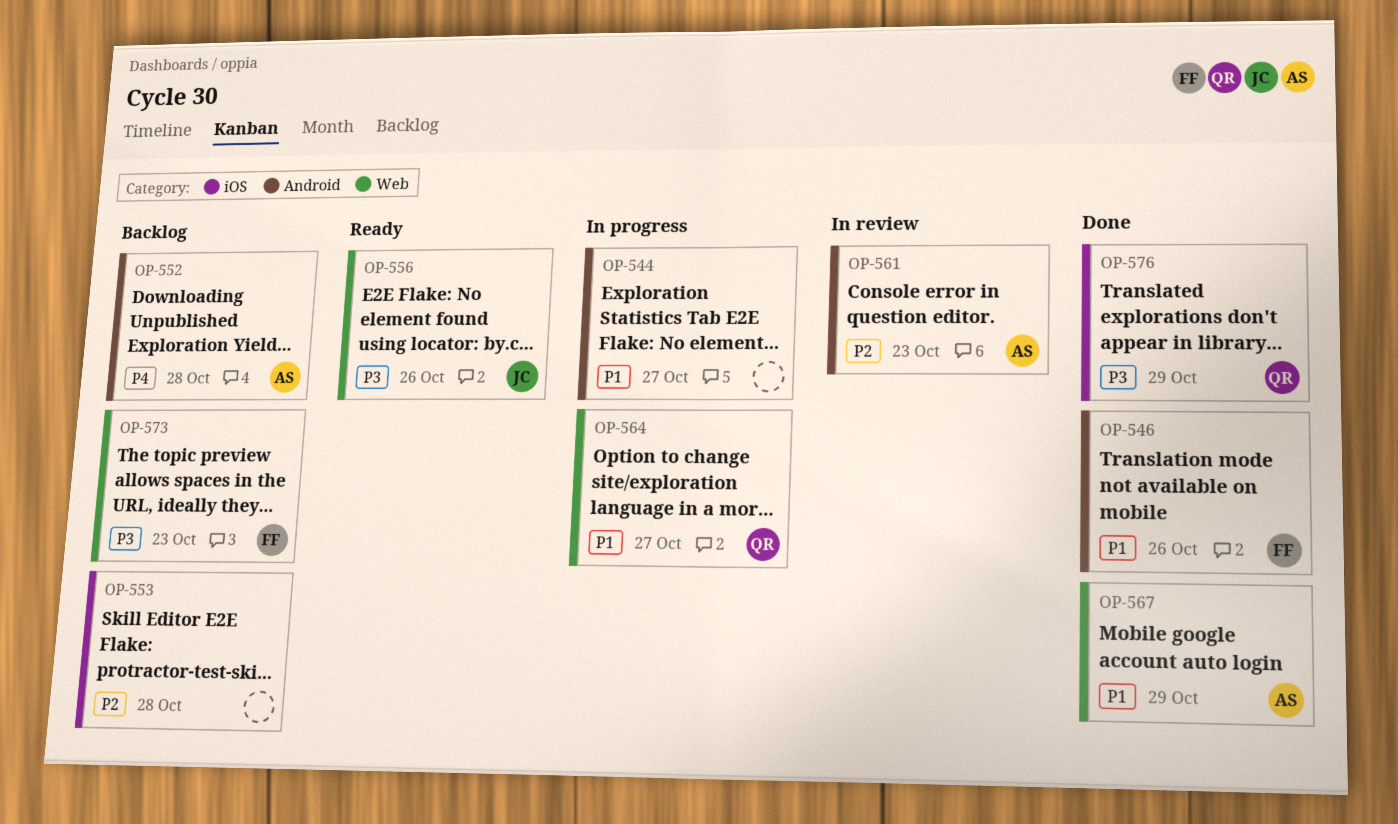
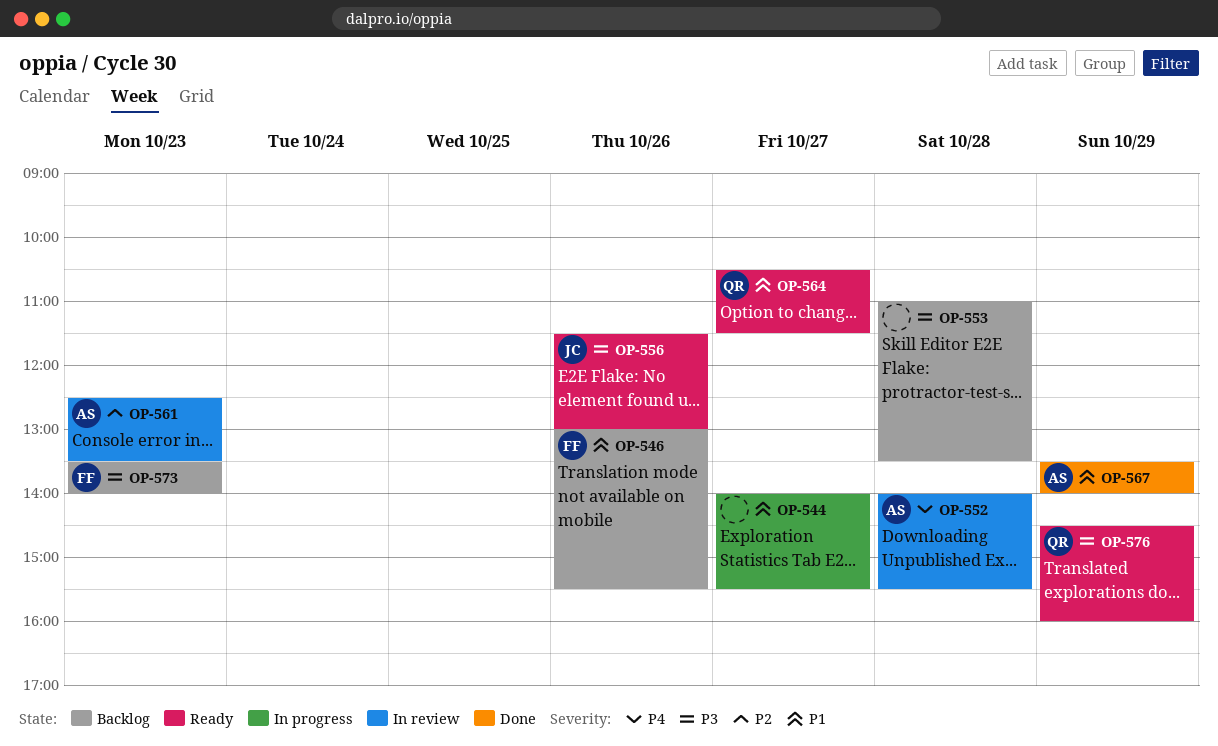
OP-546, status: Done -> Backlog
OP-552, status: Backlog -> In review
OP-553, priority: P2 -> P3
OP-564, status: In progress -> Ready
OP-576, status: Done -> Ready

